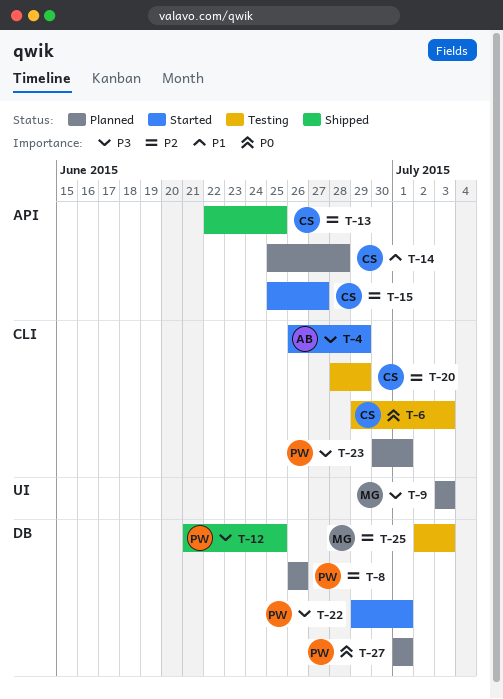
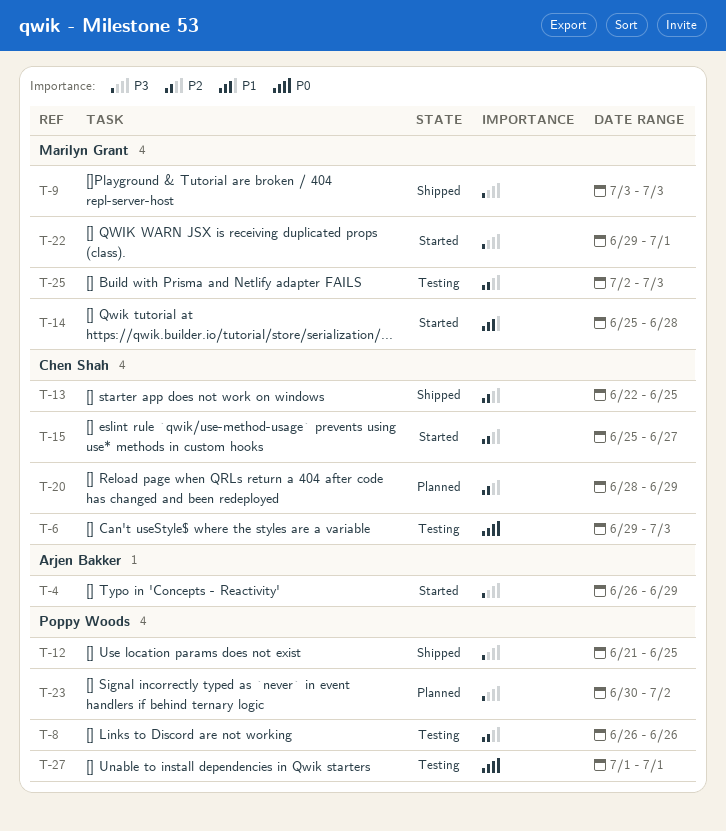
T-8, status: Planned -> Testing
T-9, status: Planned -> Shipped
T-14, status: Planned -> Started
T-14, owner: Chen Shah -> Marilyn Grant
T-20, status: Testing -> Planned
T-22, owner: Poppy Woods -> Marilyn Grant
T-23, due: Jul 1 -> Jul 2
T-27, status: Planned -> Testing

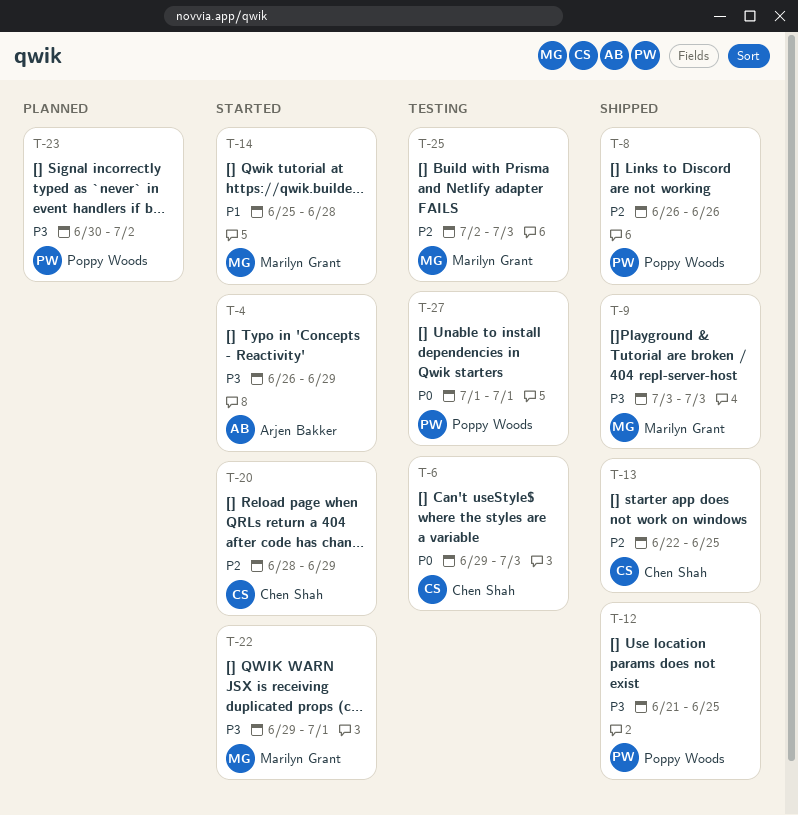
T-8, status: Testing -> Shipped
T-15: present -> none
T-20, status: Planned -> Started

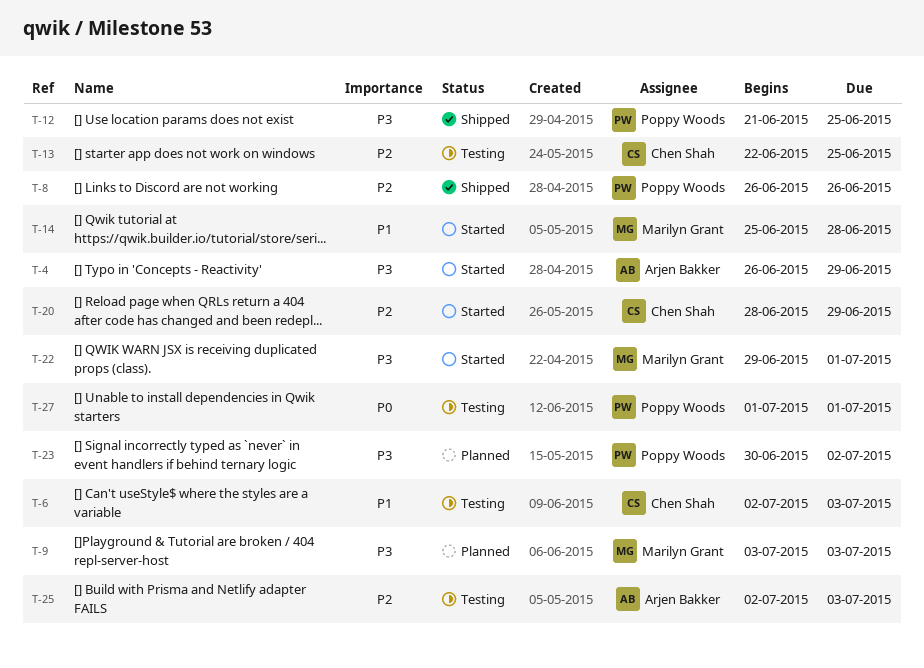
T-6, priority: P0 -> P1
T-6, start: Jun 29 -> Jul 2
T-9, status: Shipped -> Planned
T-13, status: Shipped -> Testing
T-25, owner: Marilyn Grant -> Arjen Bakker

